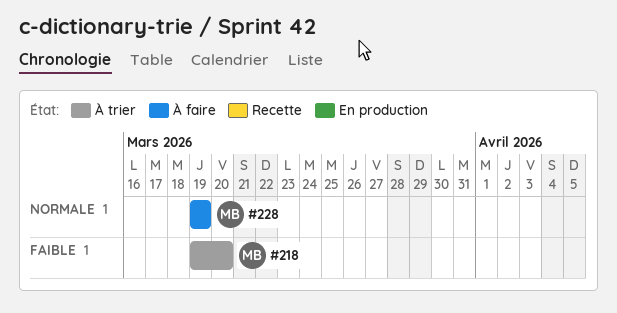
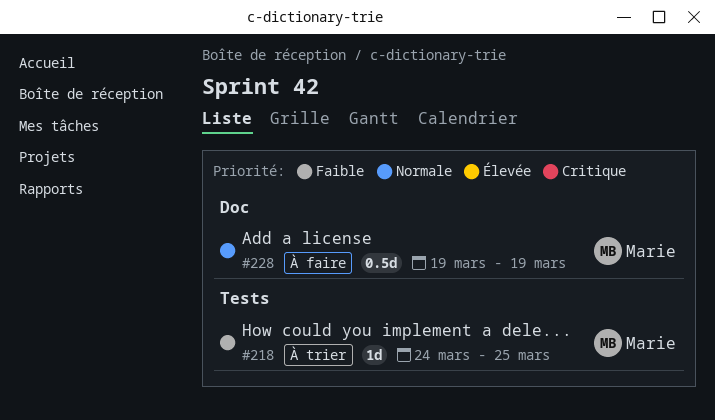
#218, start: Mar 19 -> Mar 24
#218, due: Mar 20 -> Mar 25

